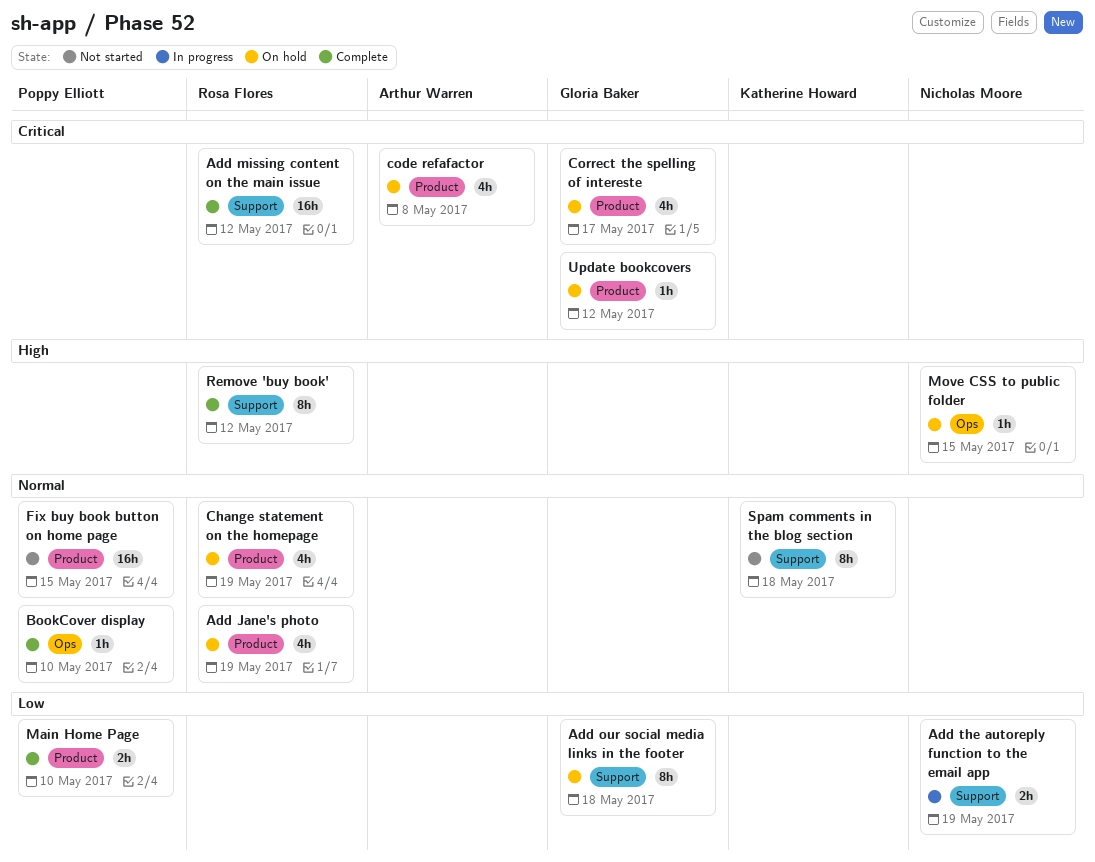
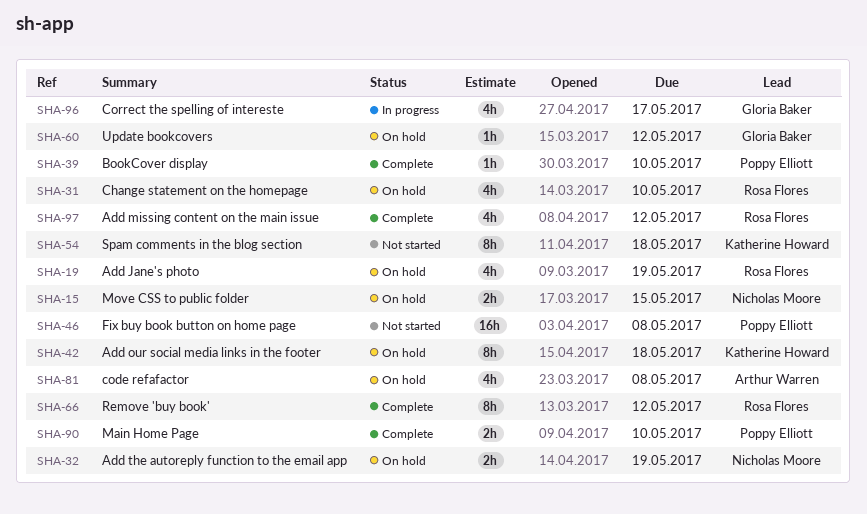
Add missing content on the main issue, estimate: 16h -> 4h
Add our social media links in the footer, owner: Gloria Baker -> Katherine Howard
Add the autoreply function to the email app, status: In progress -> On hold
Change statement on the homepage, due: May 19 -> May 10
Correct the spelling of intereste, status: On hold -> In progress
Fix buy book button on home page, due: May 15 -> May 8
Move CSS to public folder, estimate: 1h -> 2h

